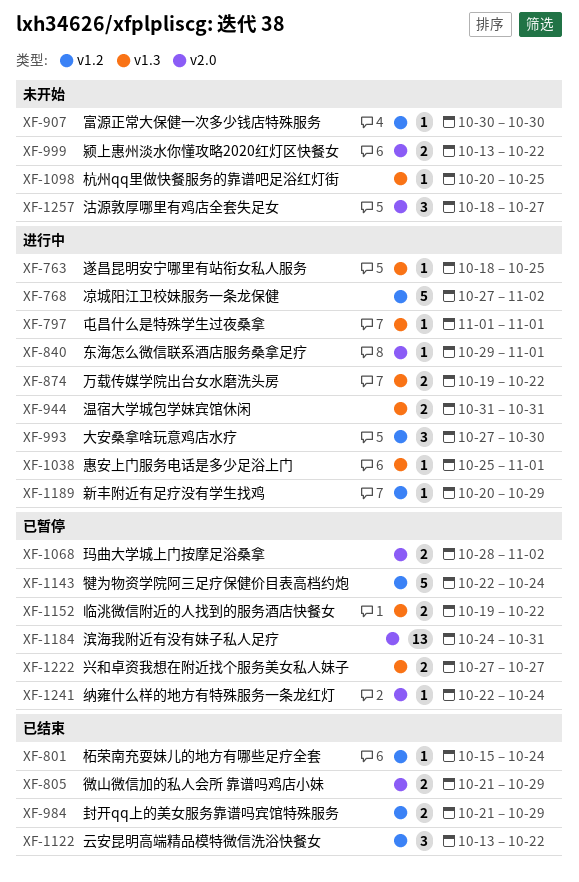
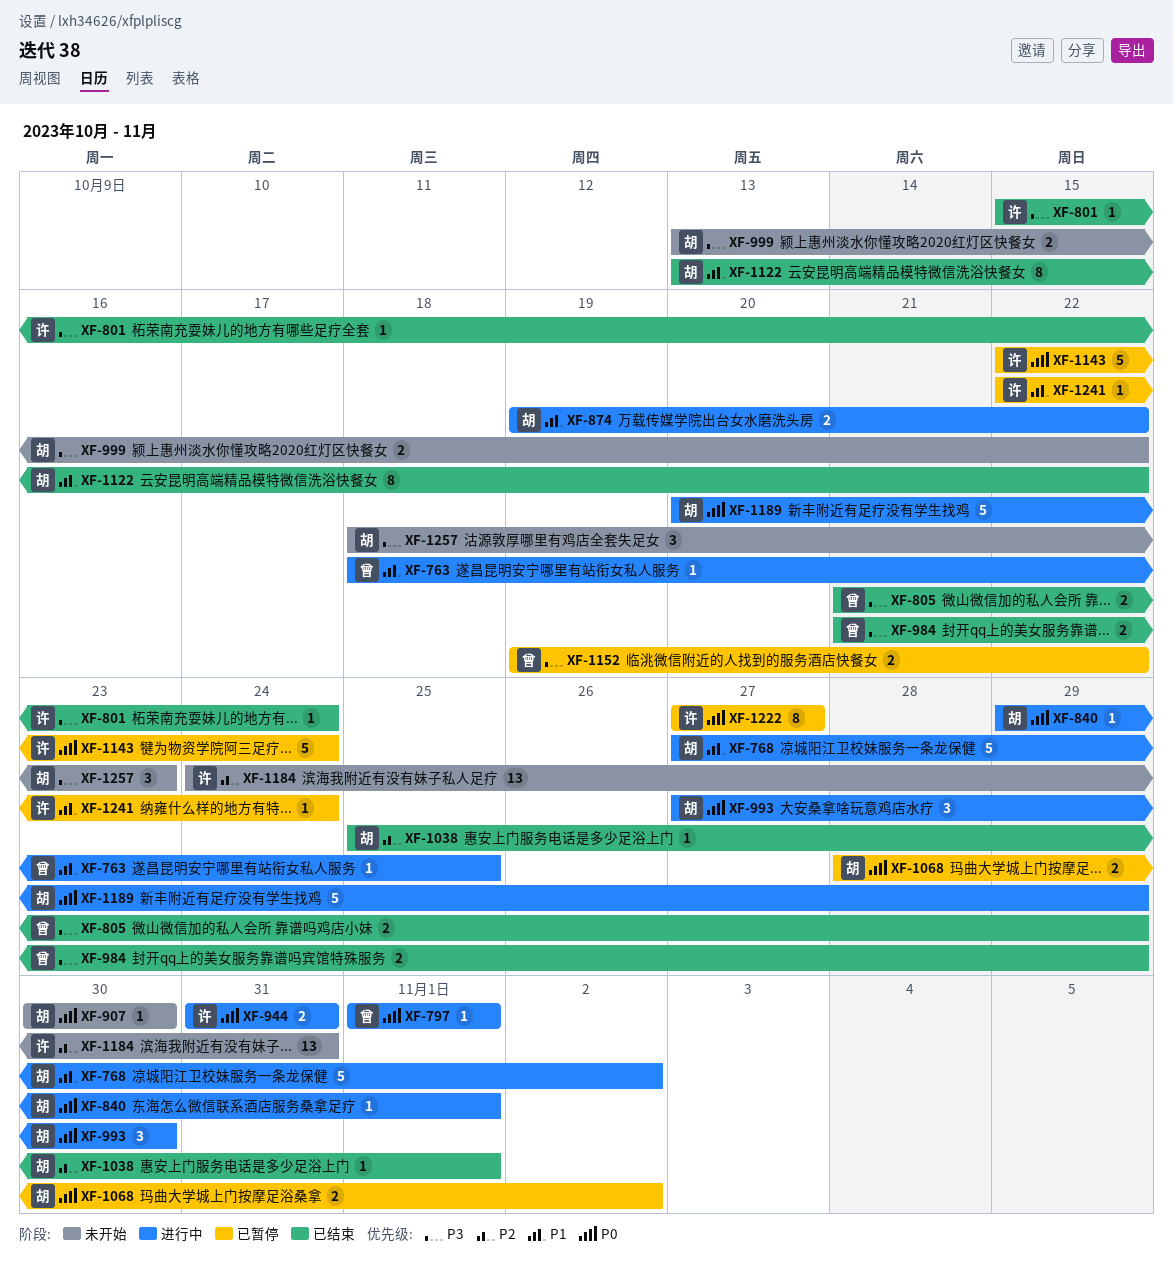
XF-1038, status: 进行中 -> 已结束
XF-1098: present -> none
XF-1122, estimate: 3 -> 8
XF-1184, status: 已暂停 -> 未开始
XF-1189, estimate: 1 -> 5
XF-1222, estimate: 2 -> 8
XF-1257, due: Oct 27 -> Oct 23

